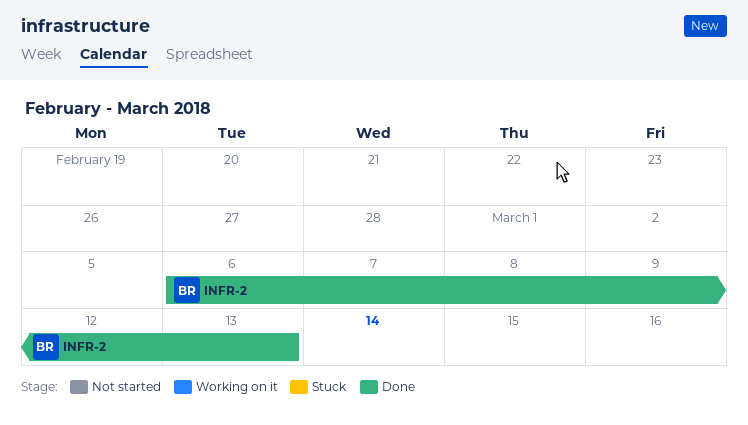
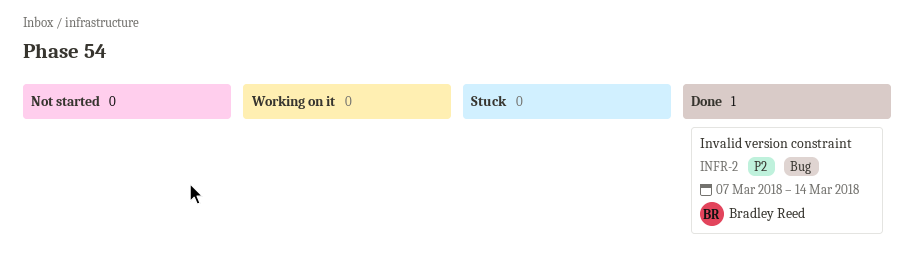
INFR-2, start: Mar 6 -> Mar 7
INFR-2, due: Mar 13 -> Mar 14

